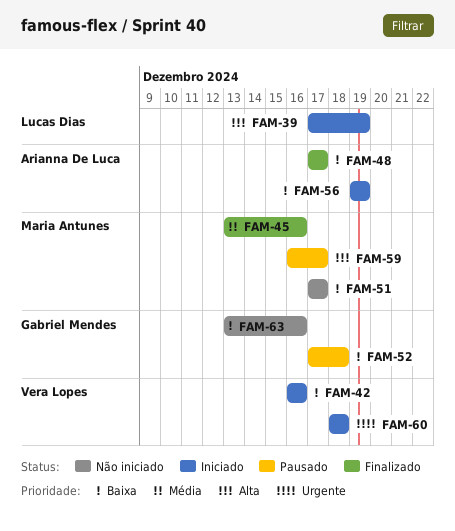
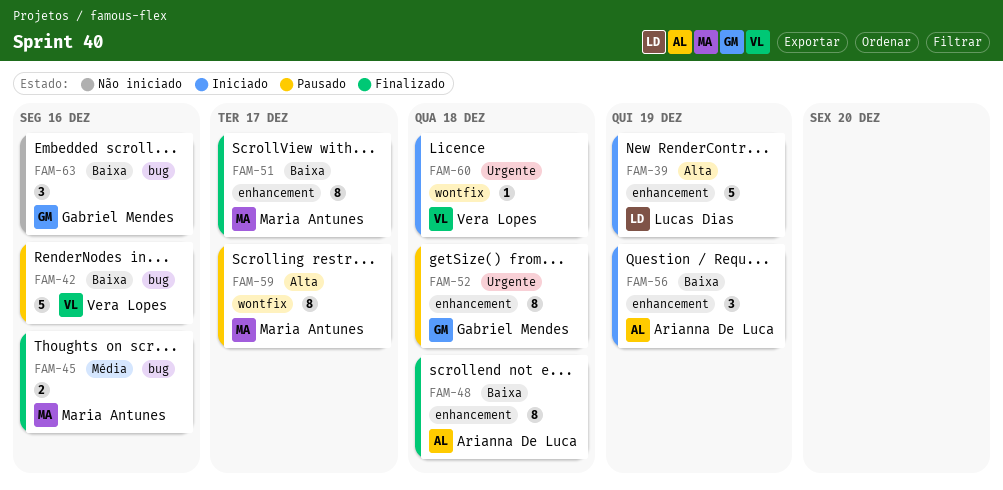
FAM-42, status: Iniciado -> Pausado
FAM-48, due: Dec 17 -> Dec 18
FAM-51, status: Não iniciado -> Finalizado
FAM-52, priority: Baixa -> Urgente

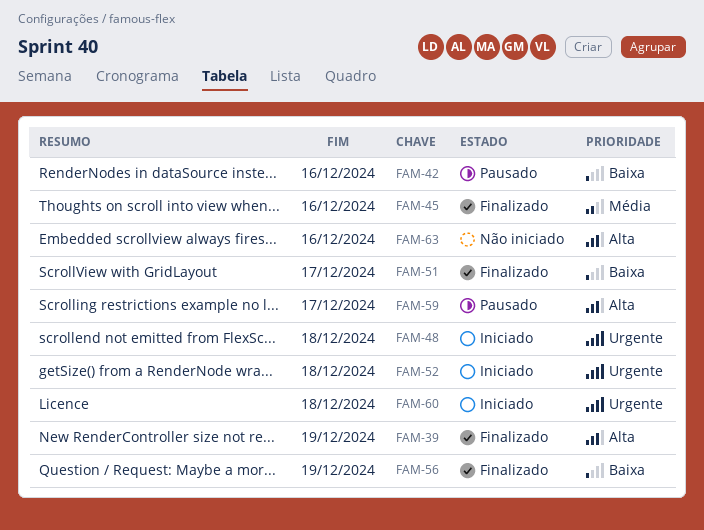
FAM-39, status: Iniciado -> Finalizado
FAM-48, status: Finalizado -> Iniciado
FAM-48, priority: Baixa -> Urgente
FAM-52, status: Pausado -> Iniciado
FAM-56, status: Iniciado -> Finalizado
FAM-63, priority: Baixa -> Alta

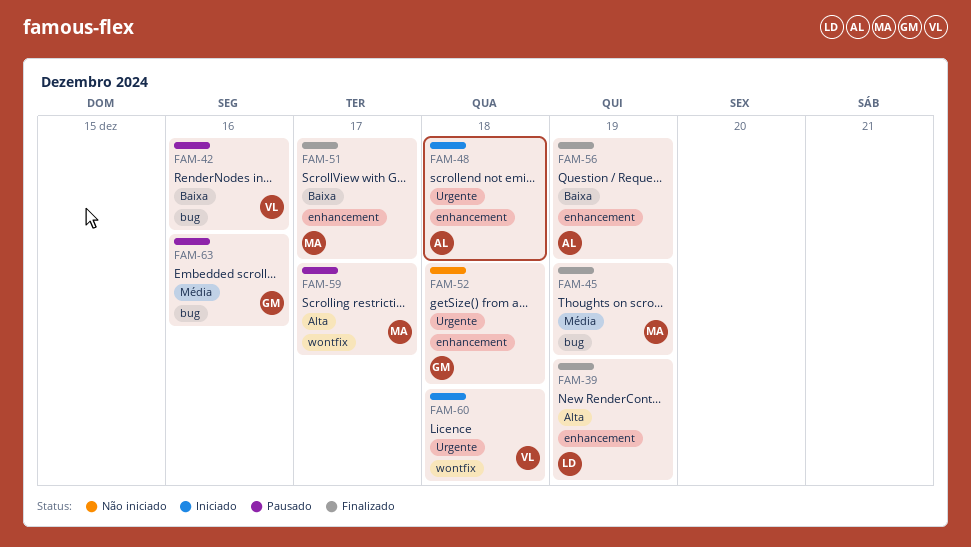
FAM-45, due: Dec 16 -> Dec 19
FAM-52, status: Iniciado -> Não iniciado
FAM-63, status: Não iniciado -> Pausado
FAM-63, priority: Alta -> Média

